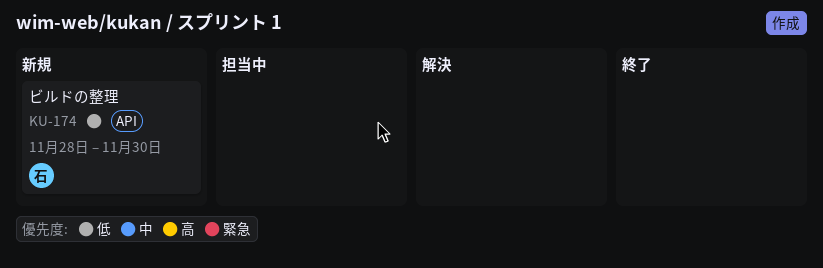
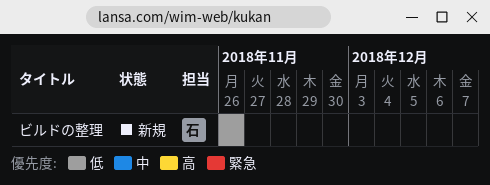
ビルドの整理, start: Nov 28 -> Nov 26
ビルドの整理, due: Nov 30 -> Nov 26

